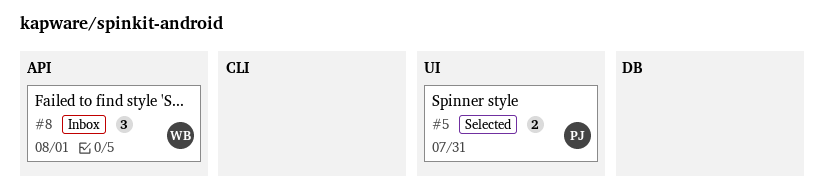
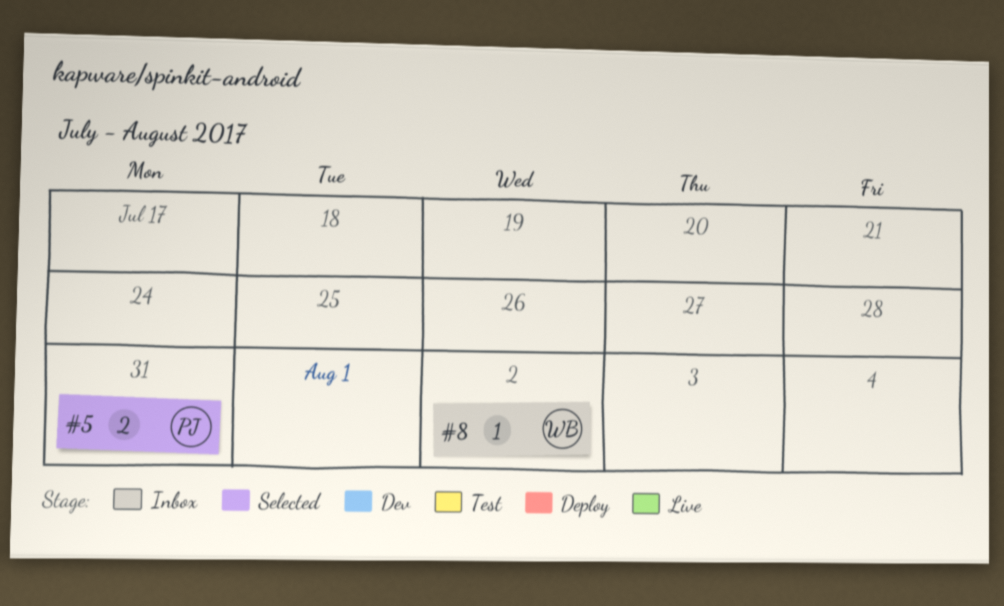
#8, estimate: 3 -> 1
#8, due: Aug 1 -> Aug 2

